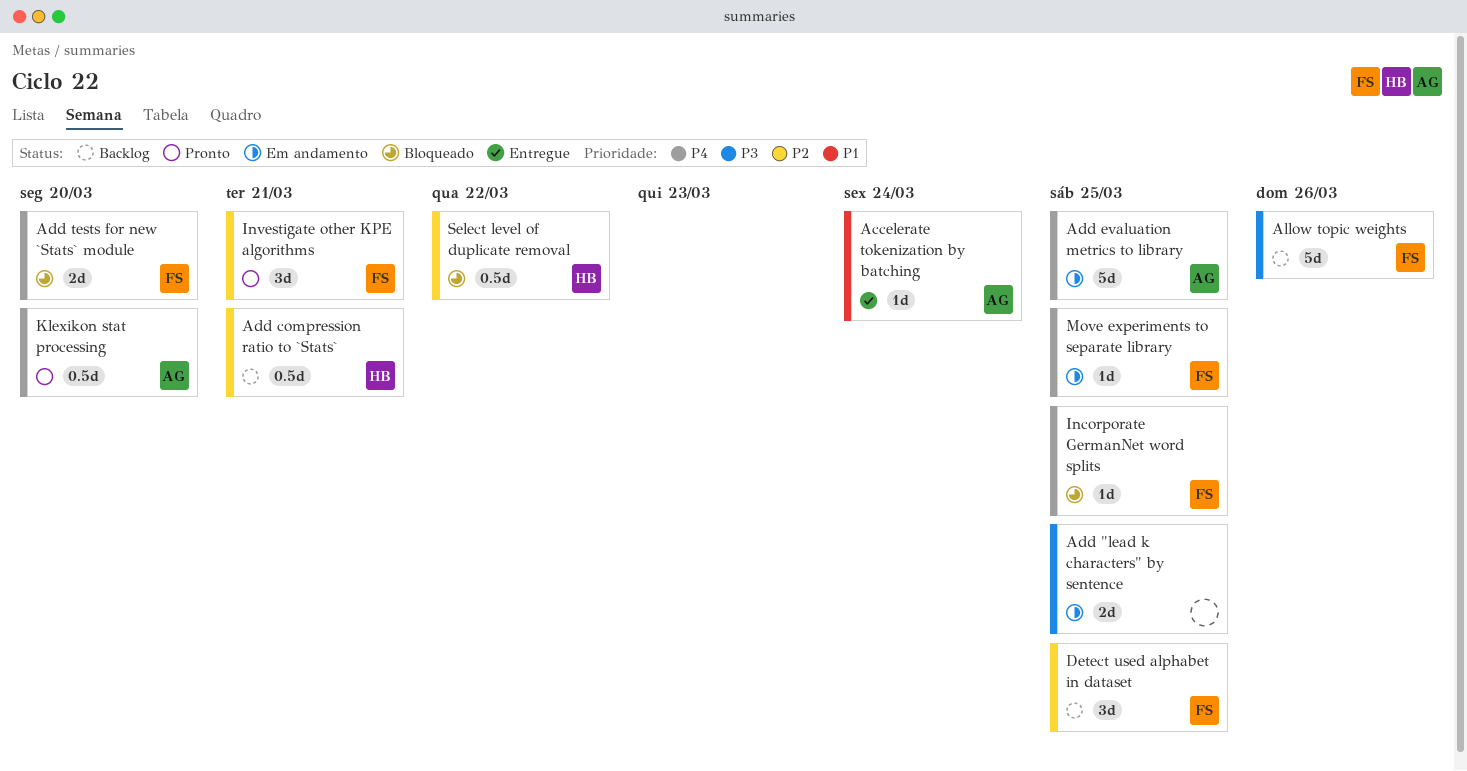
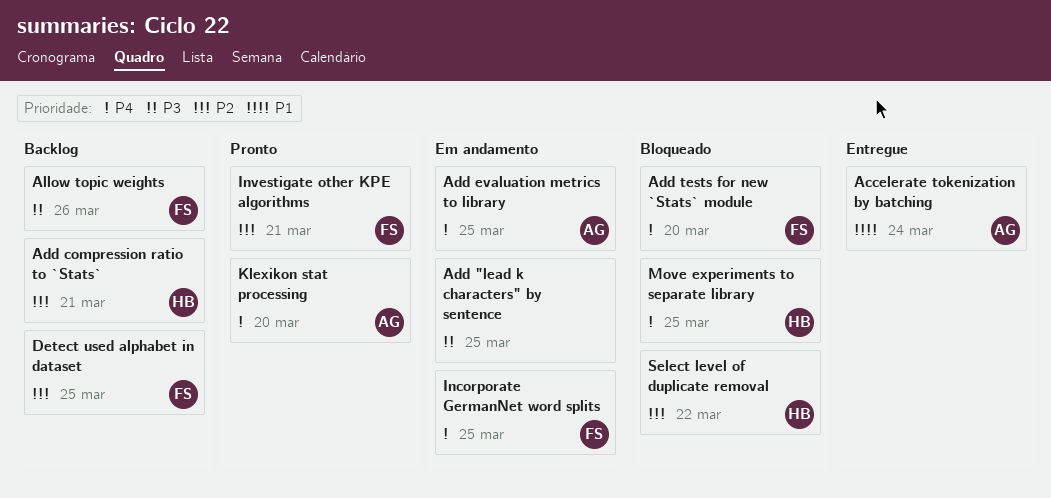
Incorporate GermanNet word splits, status: Bloqueado -> Em andamento
Move experiments to separate library, status: Em andamento -> Bloqueado
Move experiments to separate library, owner: FS -> HB

